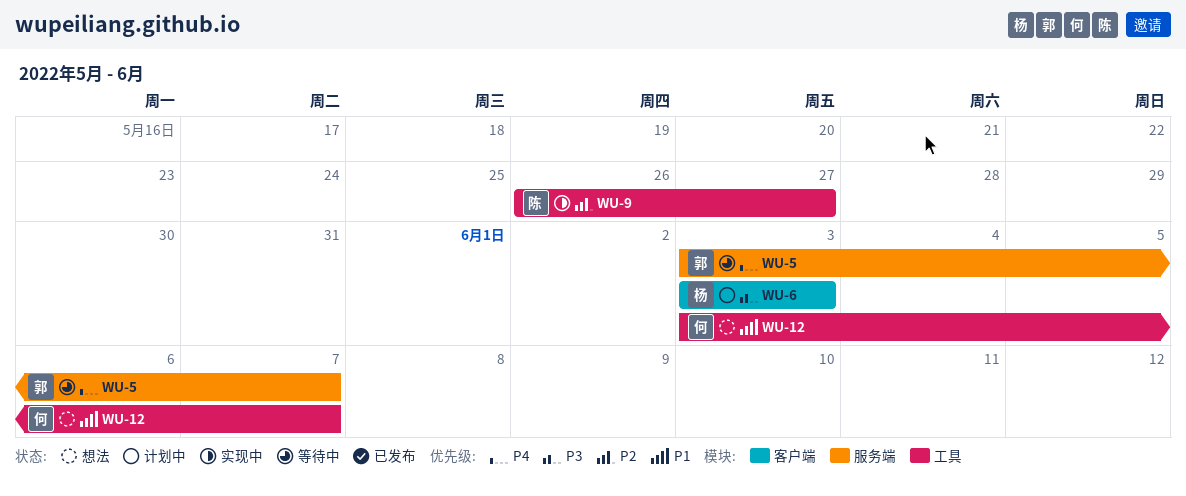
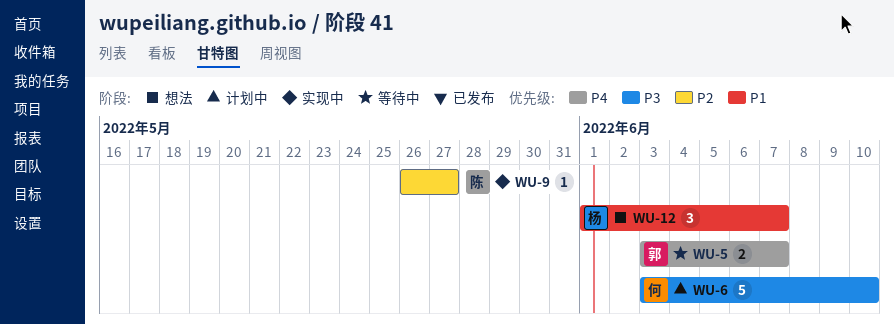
WU-6, owner: 杨 -> 何
WU-6, due: Jun 3 -> Jun 10
WU-12, owner: 何 -> 杨
WU-12, start: Jun 3 -> Jun 1

